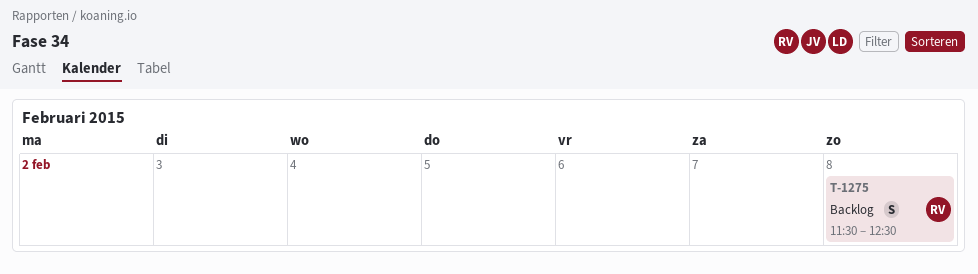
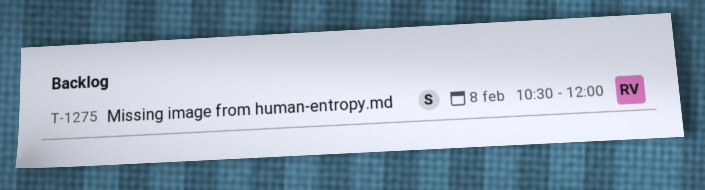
T-1275, begins: 11:30 -> 10:30
T-1275, ends: 12:30 -> 12:00

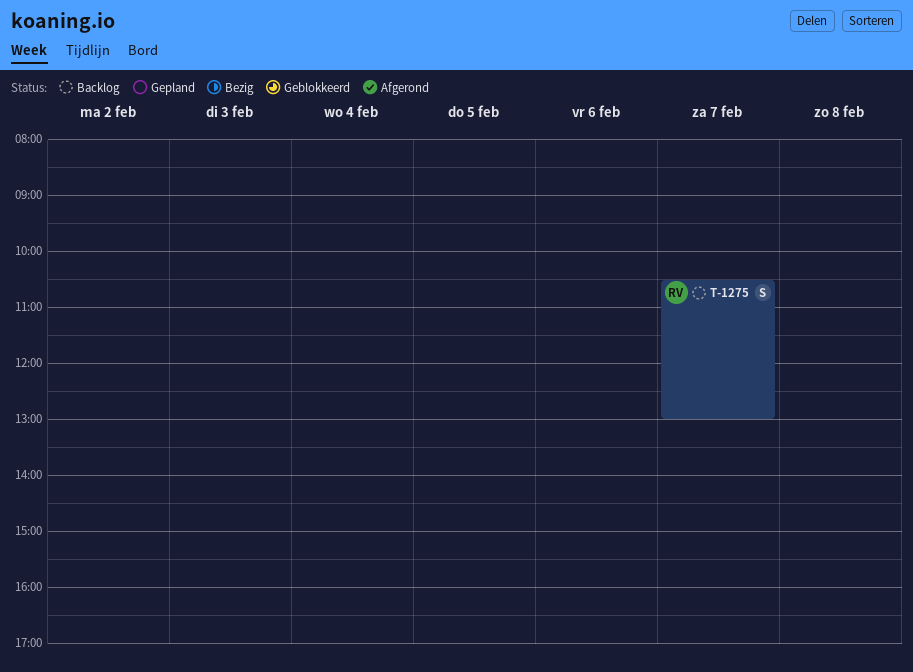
T-1275, day: Feb 8 -> Feb 7
T-1275, ends: 12:00 -> 13:00

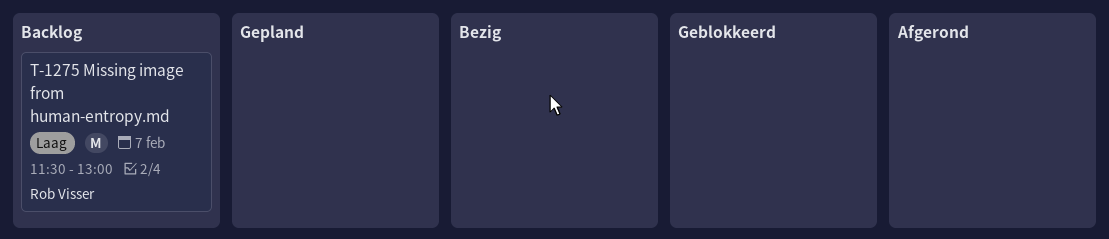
T-1275, estimate: S -> M
T-1275, begins: 10:30 -> 11:30

